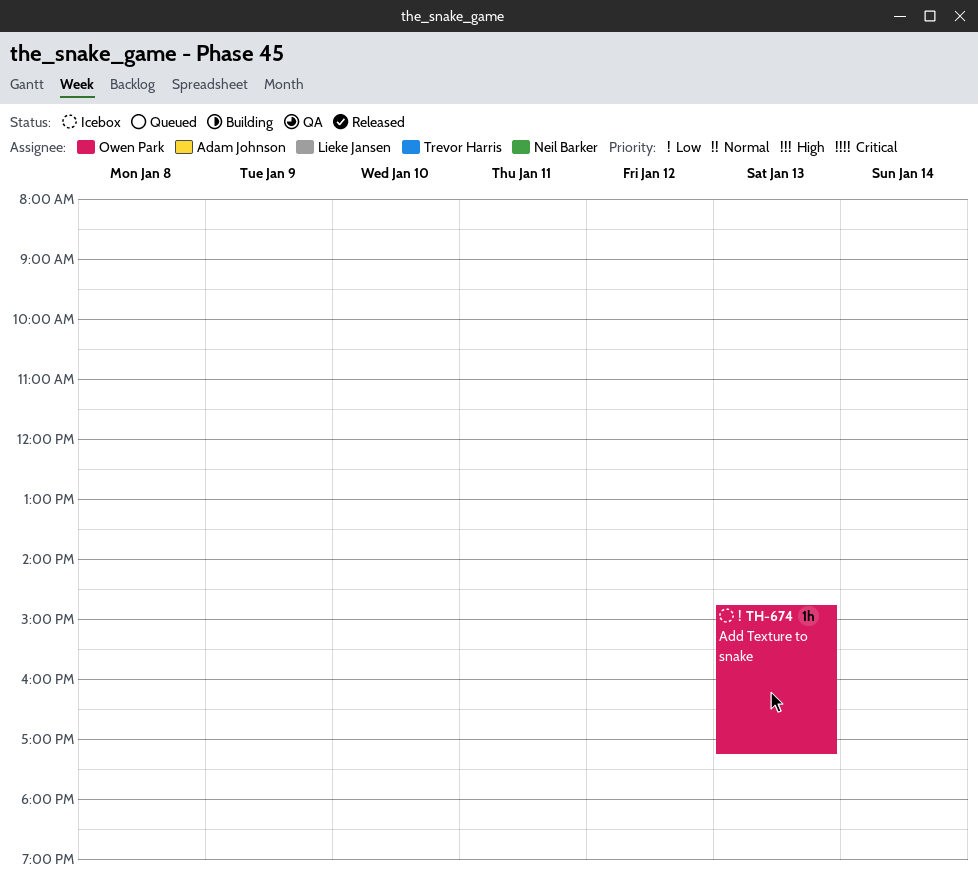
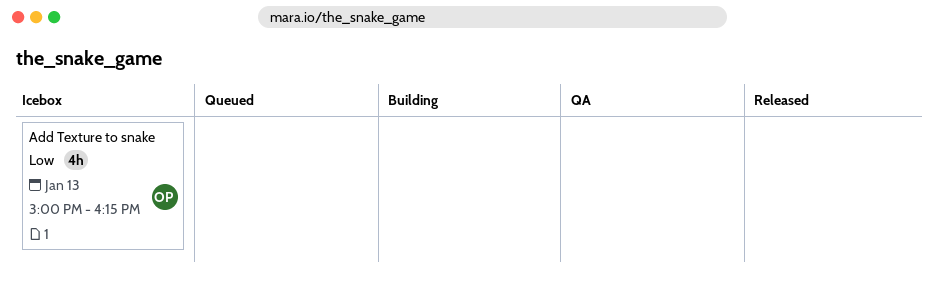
Add Texture to snake, estimate: 1h -> 4h
Add Texture to snake, begins: 14:45 -> 15:00
Add Texture to snake, ends: 17:15 -> 16:15

